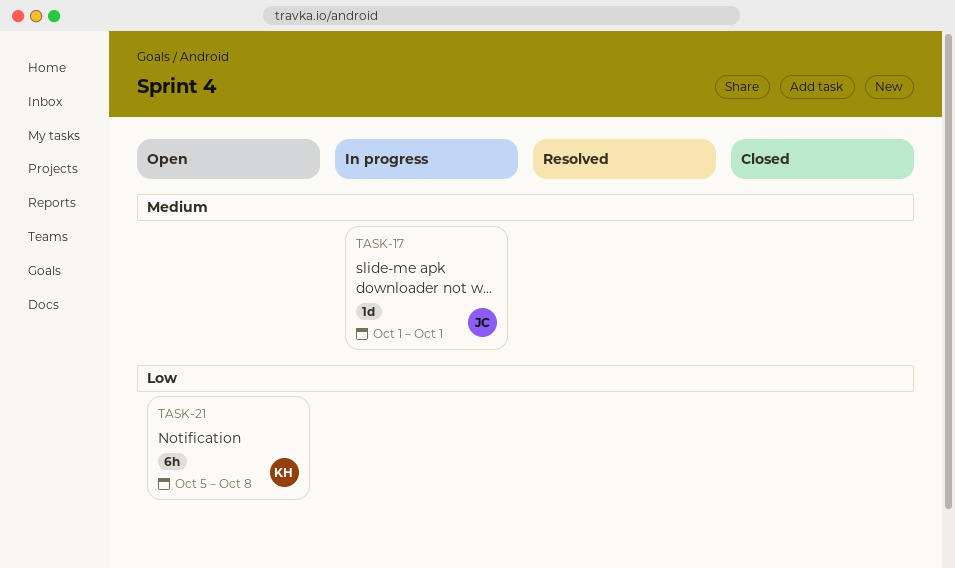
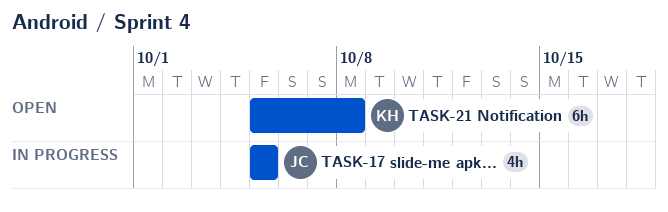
TASK-17, estimate: 1d -> 4h
TASK-17, start: Oct 1 -> Oct 5
TASK-17, due: Oct 1 -> Oct 5

